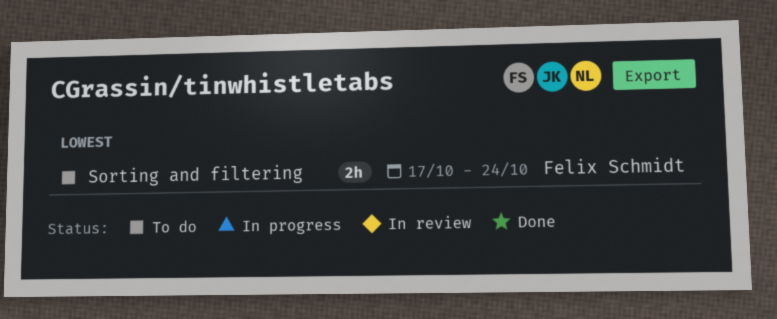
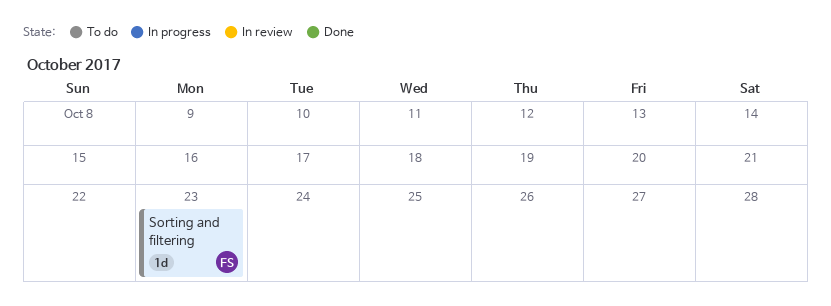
Sorting and filtering, estimate: 2h -> 1d
Sorting and filtering, due: Oct 24 -> Oct 23

